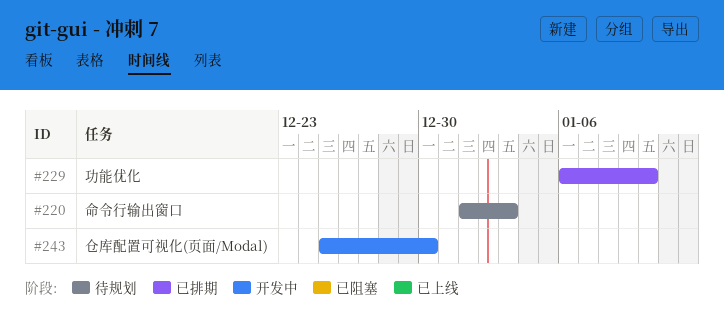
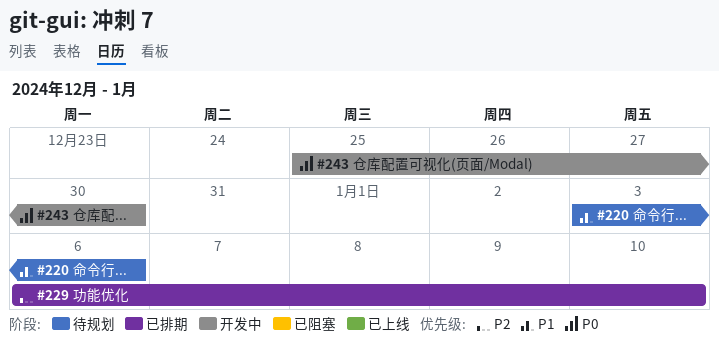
#220, start: Jan 1 -> Jan 3
#220, due: Jan 3 -> Jan 6

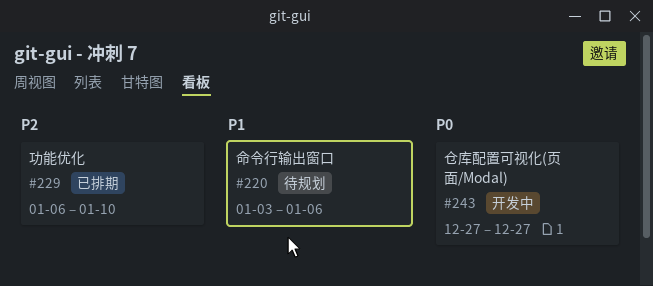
#243, start: Dec 25 -> Dec 27
#243, due: Dec 30 -> Dec 27

